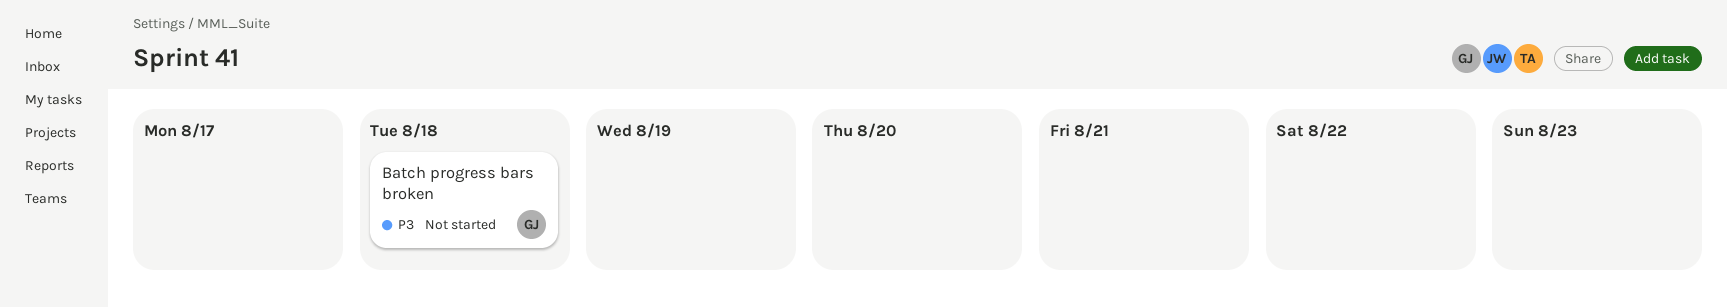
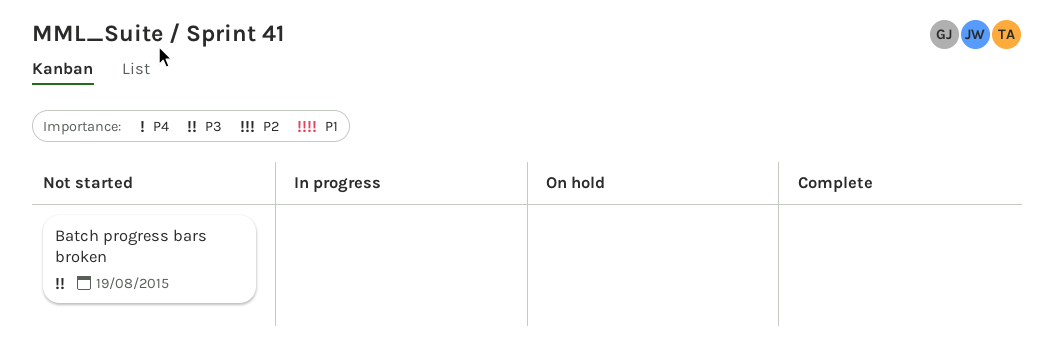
Batch progress bars broken, due: Aug 18 -> Aug 19

